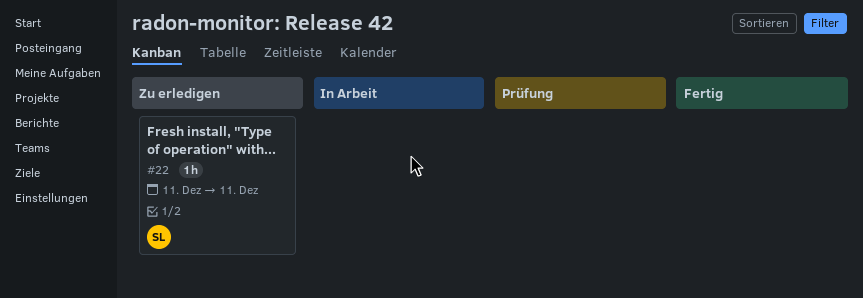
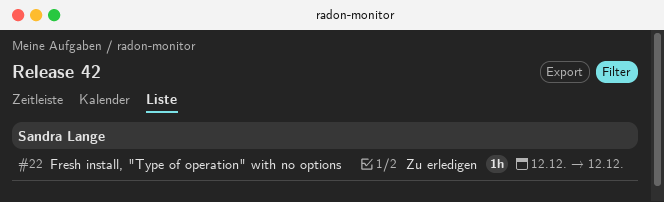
#22, start: Dec 11 -> Dec 12
#22, due: Dec 11 -> Dec 12

